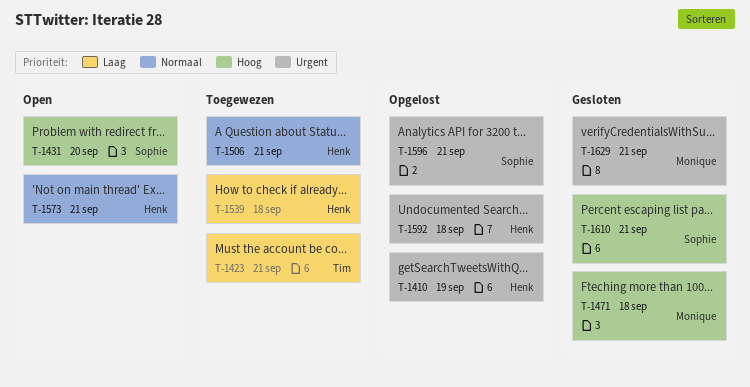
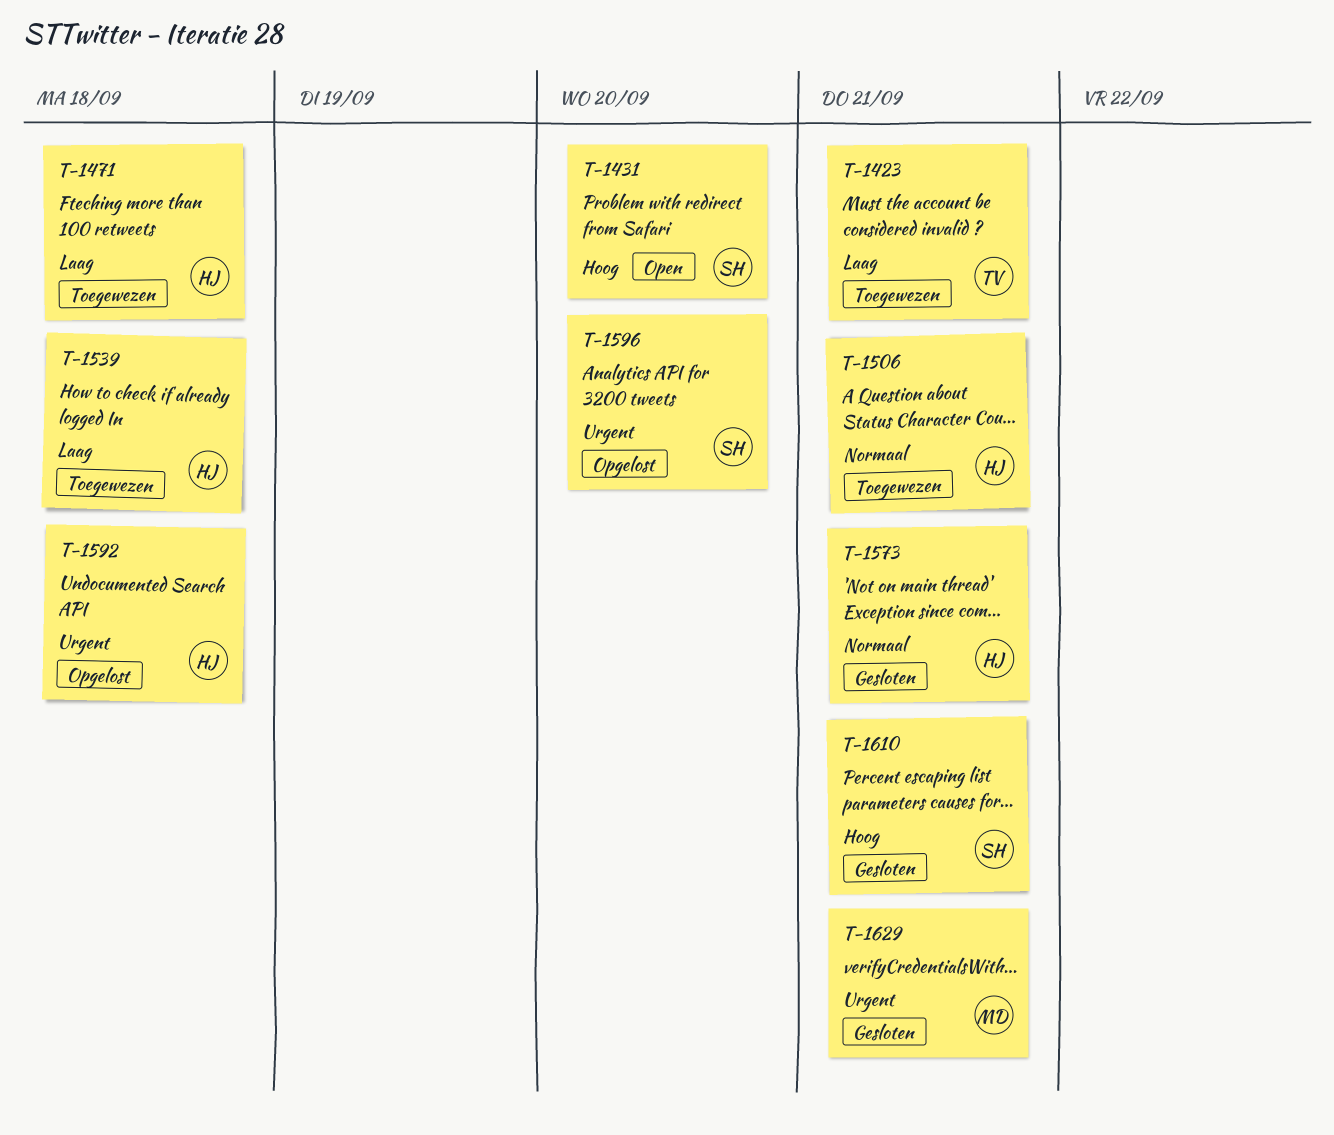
T-1410: present -> none
T-1471, status: Gesloten -> Toegewezen
T-1471, owner: Monique -> Henk
T-1471, priority: Hoog -> Laag
T-1573, status: Open -> Gesloten
T-1596, due: Sep 21 -> Sep 20

